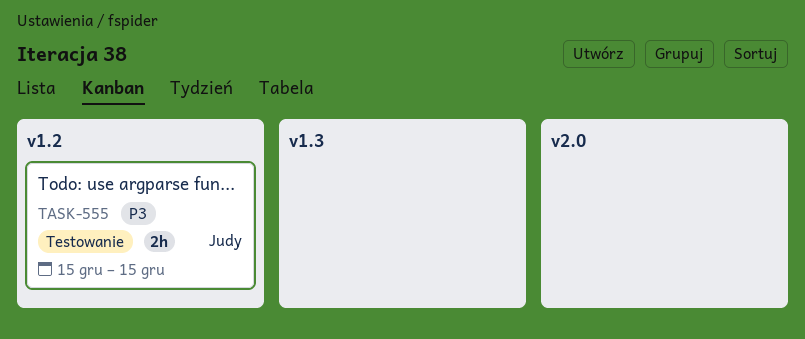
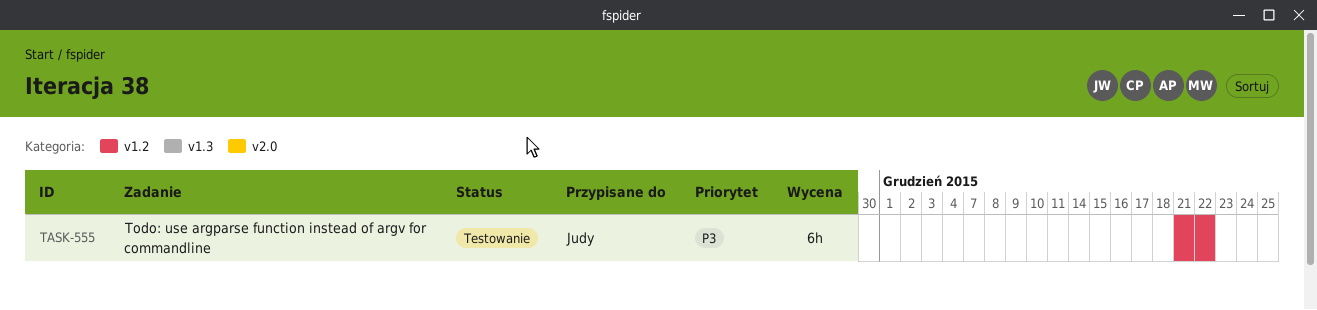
TASK-555, estimate: 2h -> 6h
TASK-555, start: Dec 15 -> Dec 21
TASK-555, due: Dec 15 -> Dec 22

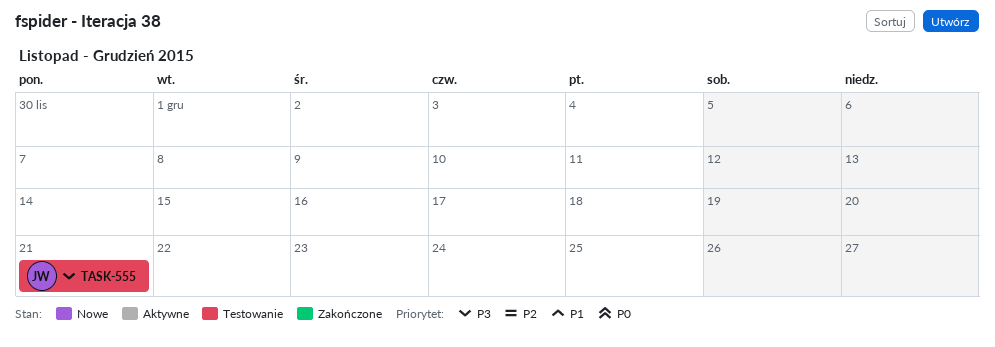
TASK-555, due: Dec 22 -> Dec 21

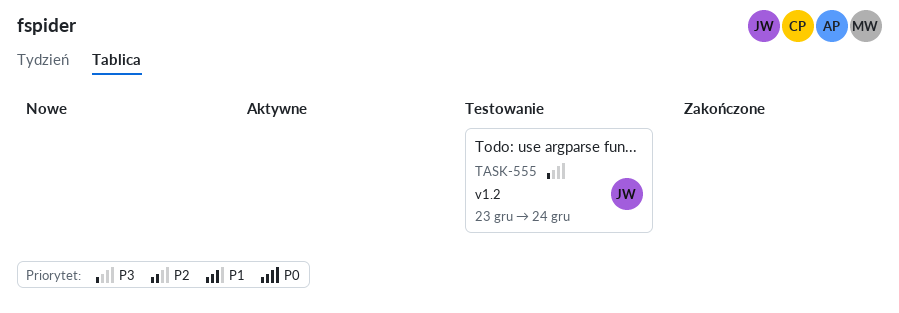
TASK-555, start: Dec 21 -> Dec 23
TASK-555, due: Dec 21 -> Dec 24

